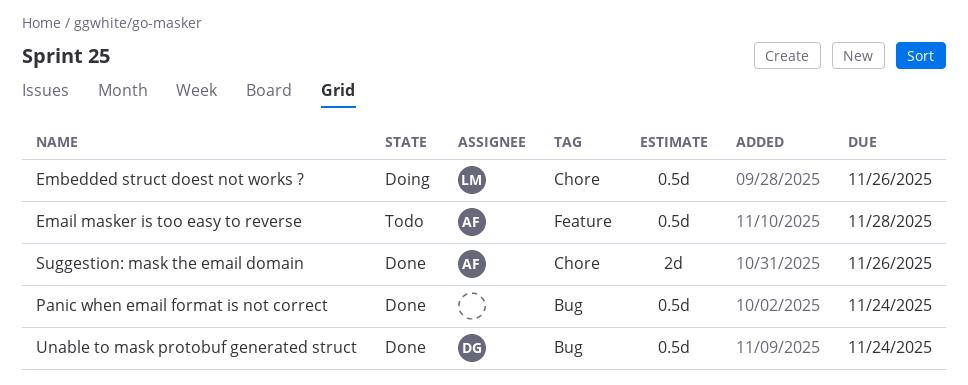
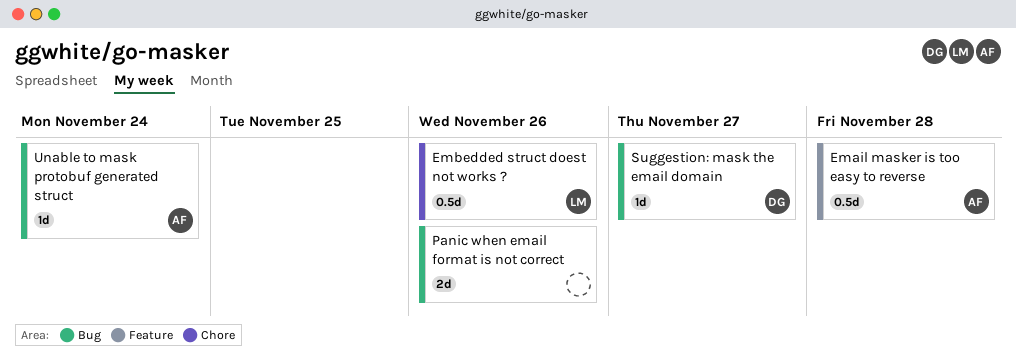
Panic when email format is not correct, estimate: 0.5d -> 2d
Panic when email format is not correct, due: Nov 24 -> Nov 26
Suggestion: mask the email domain, owner: AF -> DG
Suggestion: mask the email domain, label: Chore -> Bug
Suggestion: mask the email domain, estimate: 2d -> 1d
Suggestion: mask the email domain, due: Nov 26 -> Nov 27
Unable to mask protobuf generated struct, owner: DG -> AF
Unable to mask protobuf generated struct, estimate: 0.5d -> 1d

